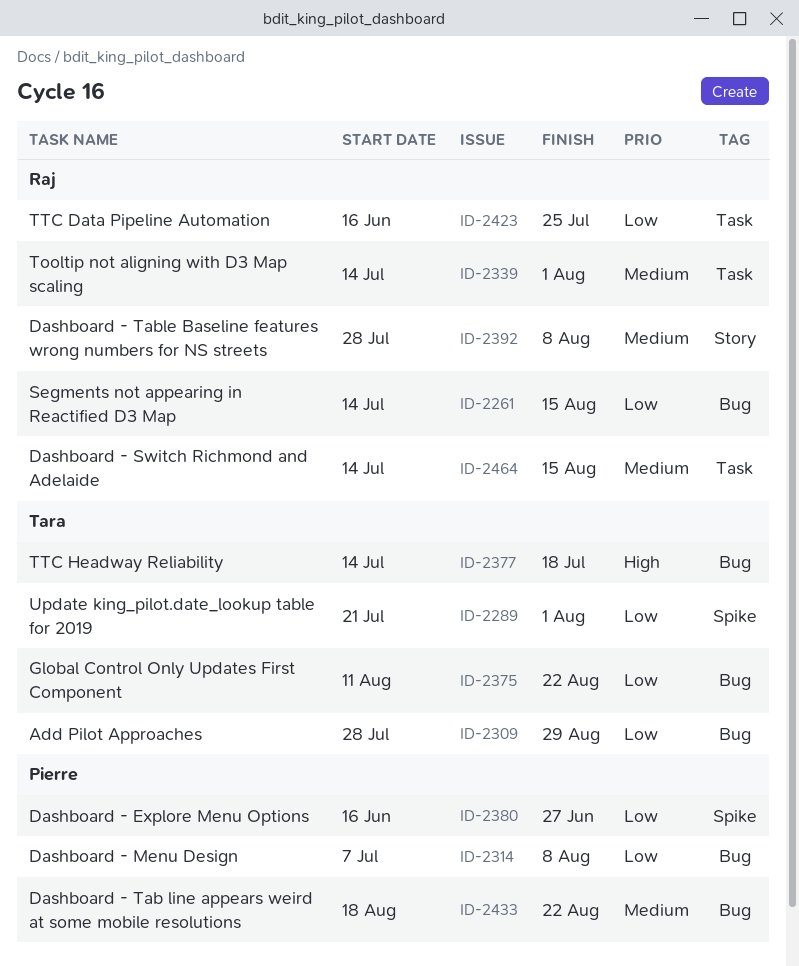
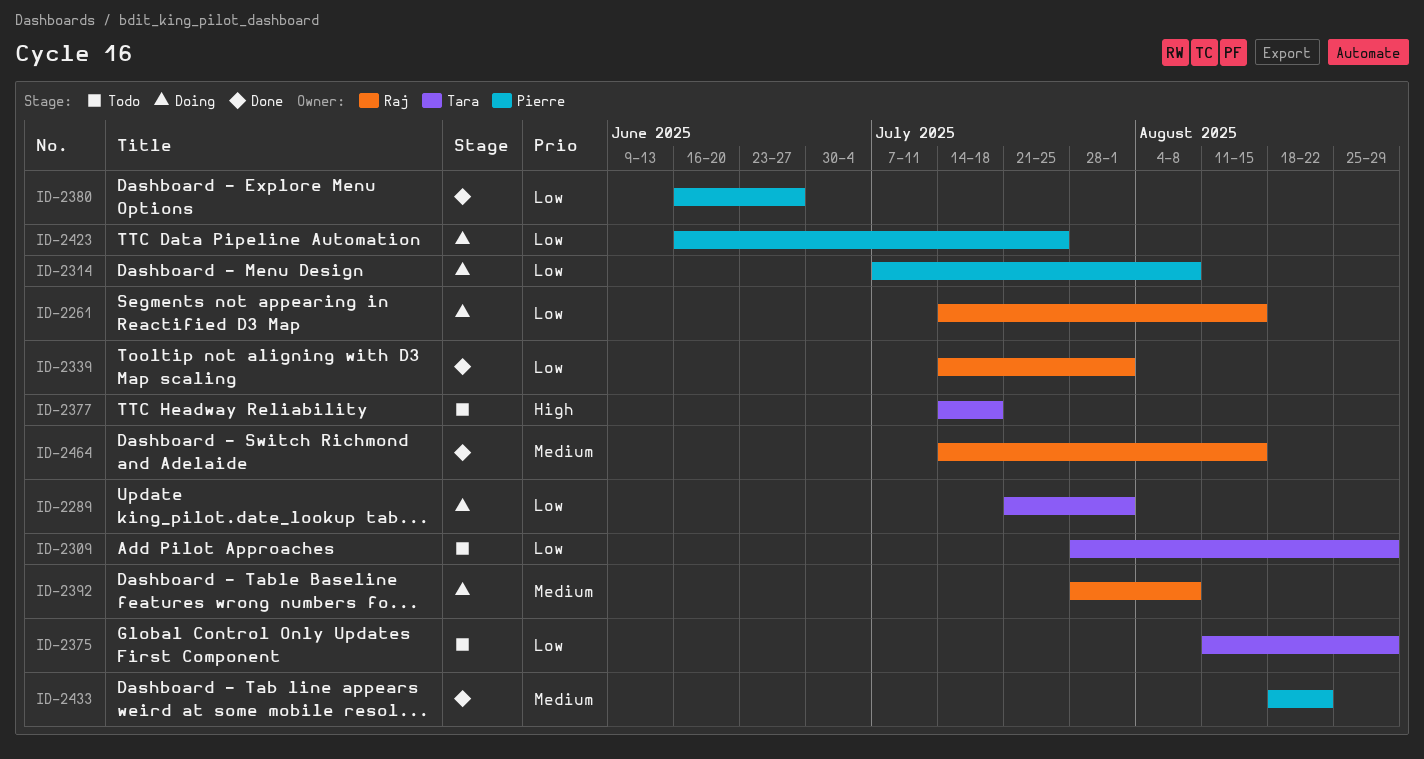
ID-2339, priority: Medium -> Low
ID-2375, due: Aug 22 -> Aug 29
ID-2423, owner: Raj -> Pierre

